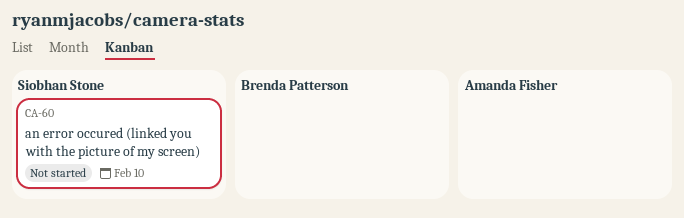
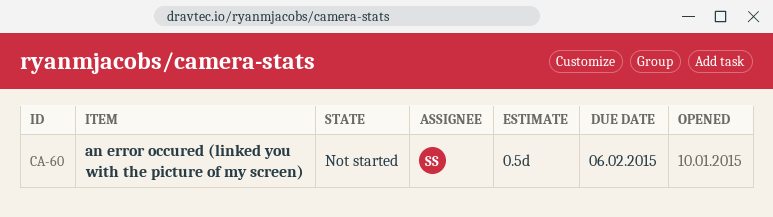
CA-60, due: Feb 10 -> Feb 6

